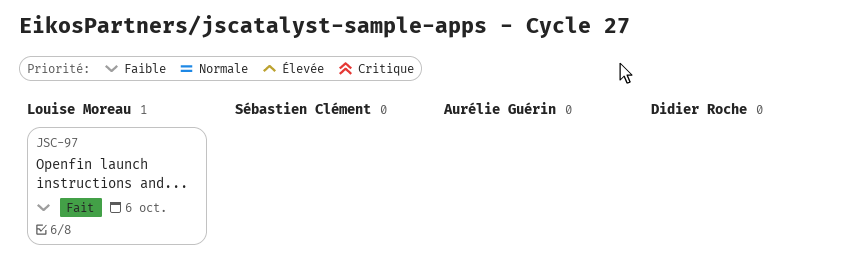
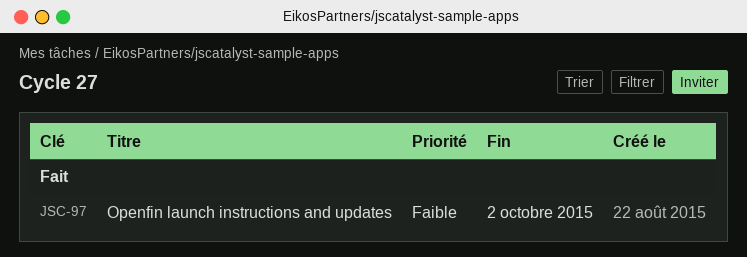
JSC-97, due: Oct 6 -> Oct 2

